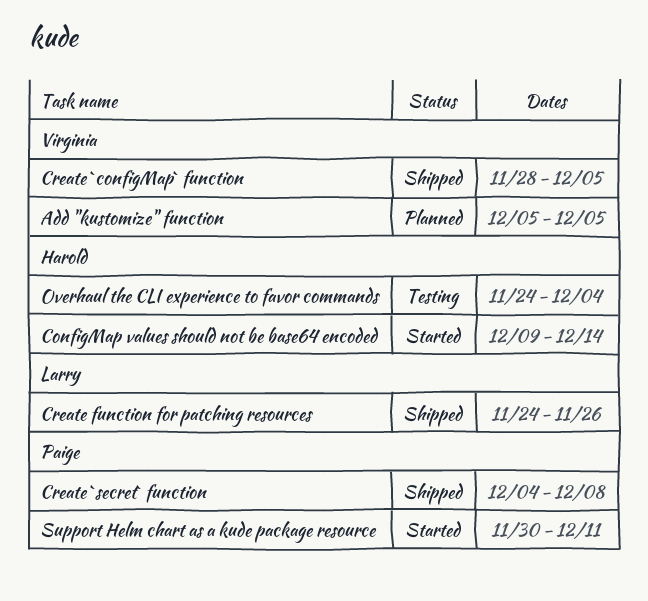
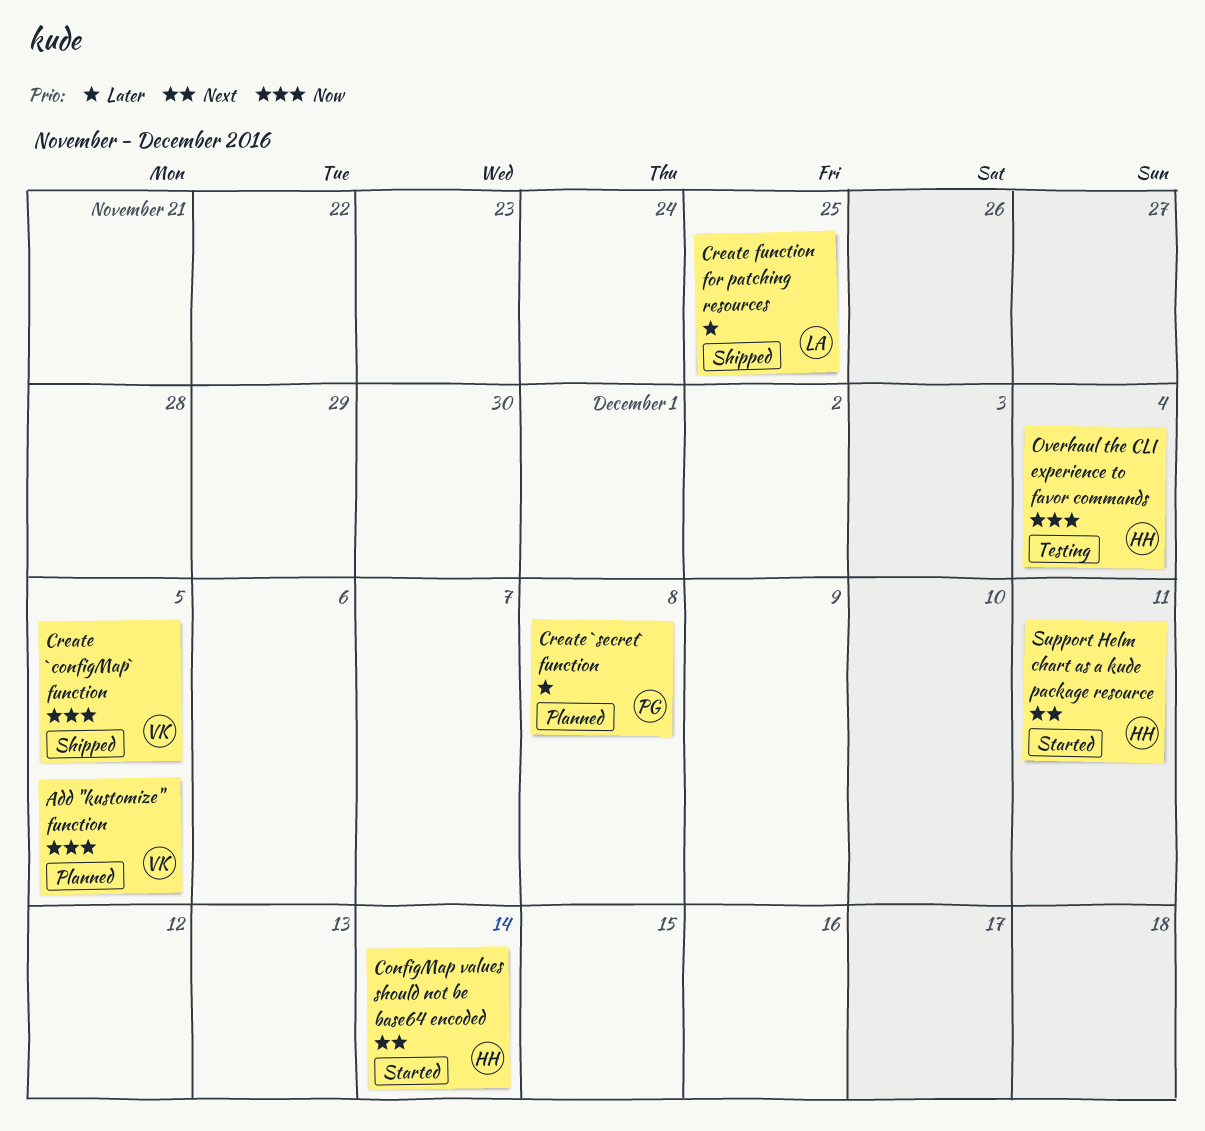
Create `secret` function, status: Shipped -> Planned
Create function for patching resources, due: Nov 26 -> Nov 25
Support Helm chart as a kude package resource, owner: Paige -> Harold

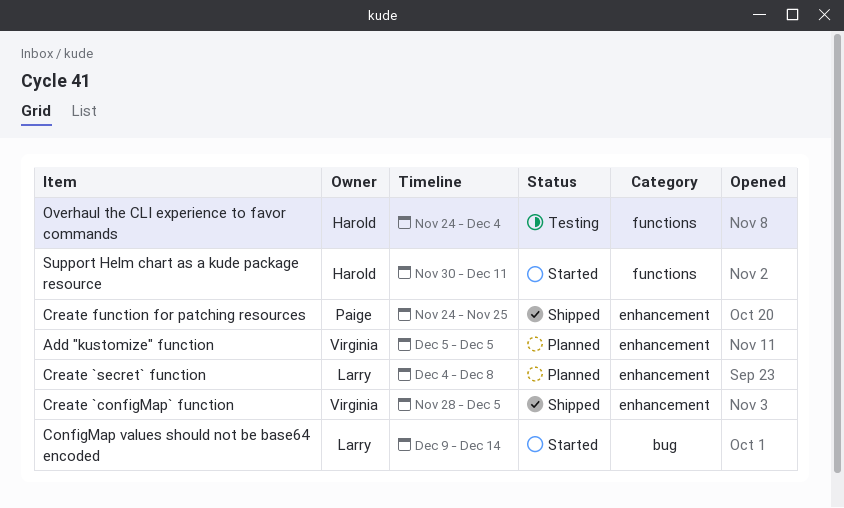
ConfigMap values should not be base64 encoded, owner: Harold -> Larry
Create `secret` function, owner: Paige -> Larry
Create function for patching resources, owner: Larry -> Paige

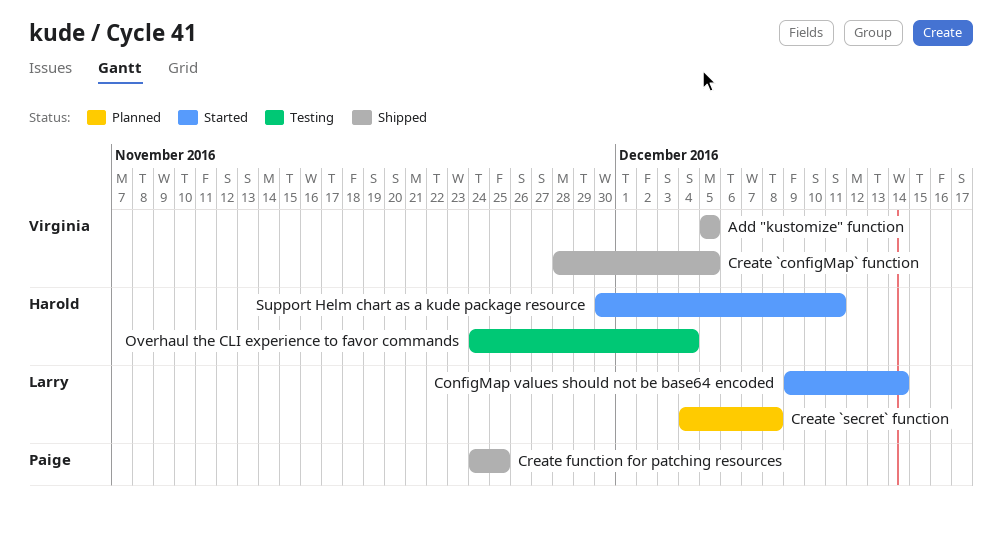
Add "kustomize" function, status: Planned -> Shipped

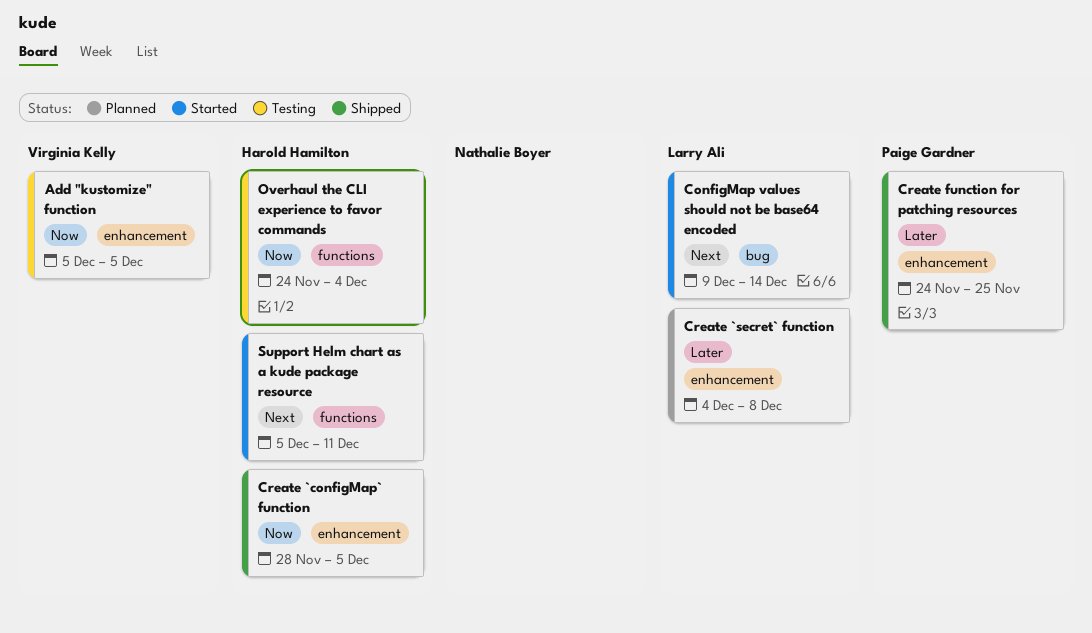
Add "kustomize" function, status: Shipped -> Testing
Create `configMap` function, owner: Virginia Kelly -> Harold Hamilton
Support Helm chart as a kude package resource, start: Nov 30 -> Dec 5

